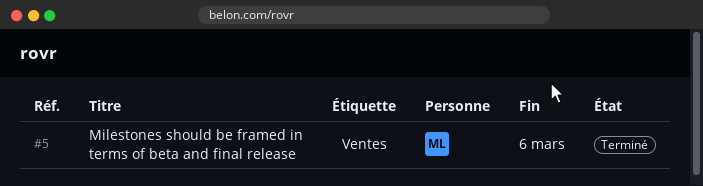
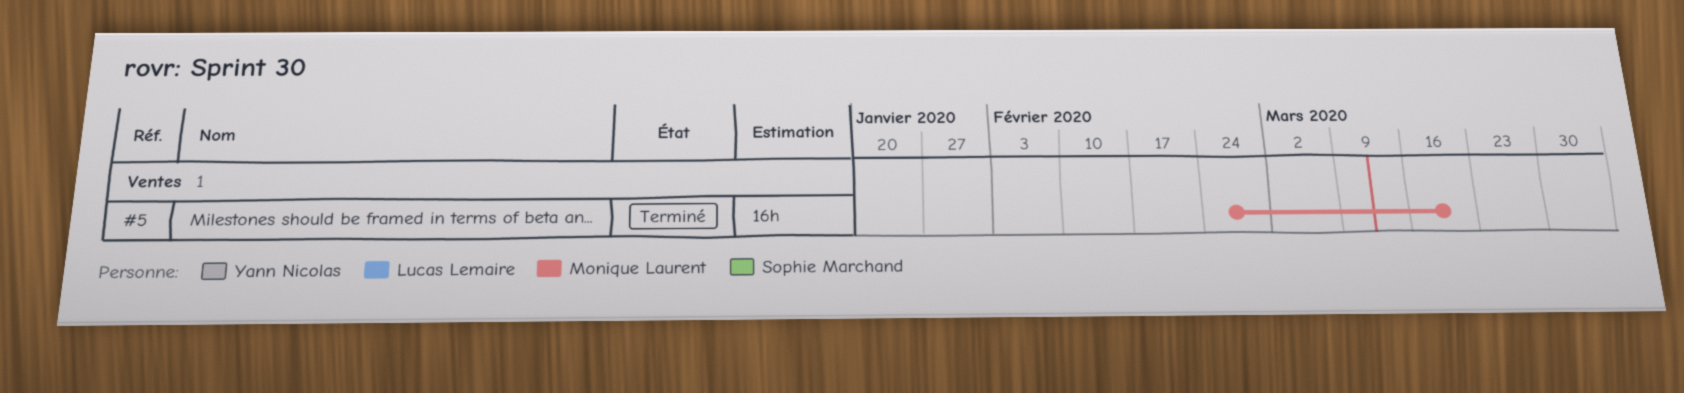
#5, due: Mar 6 -> Mar 20

